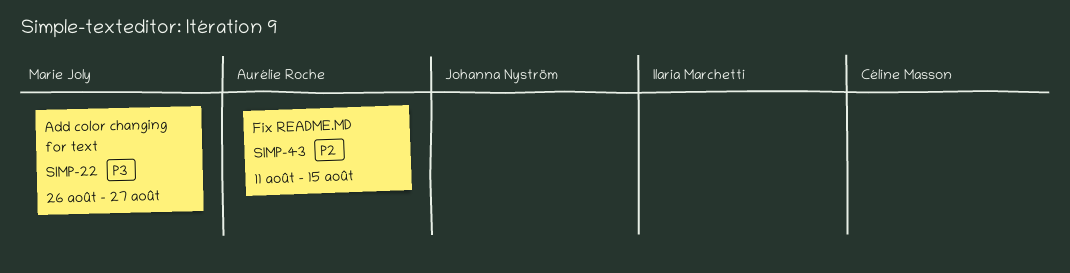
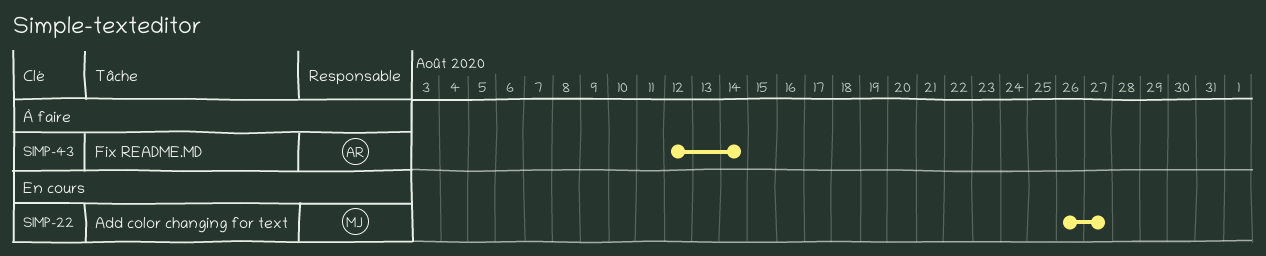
SIMP-43, start: Aug 11 -> Aug 12
SIMP-43, due: Aug 15 -> Aug 14

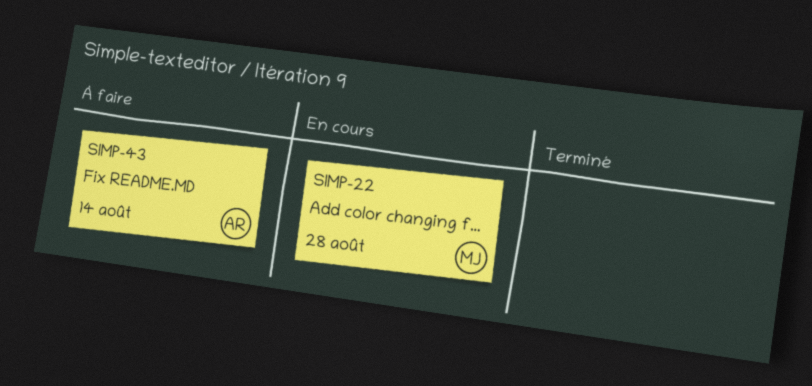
SIMP-22, due: Aug 27 -> Aug 28

